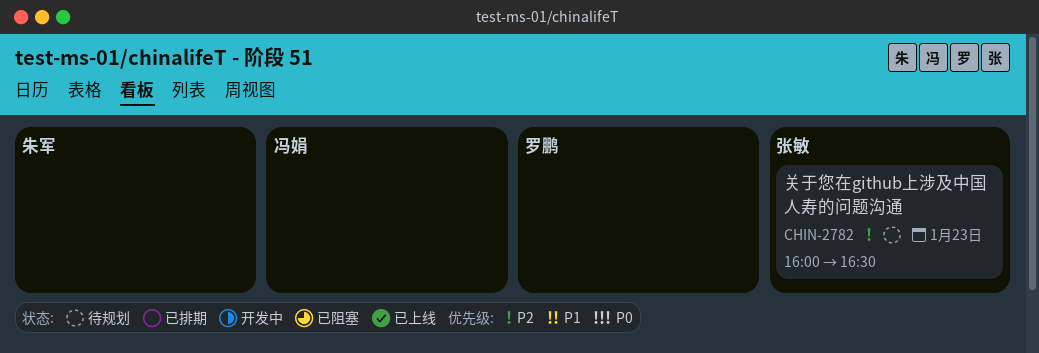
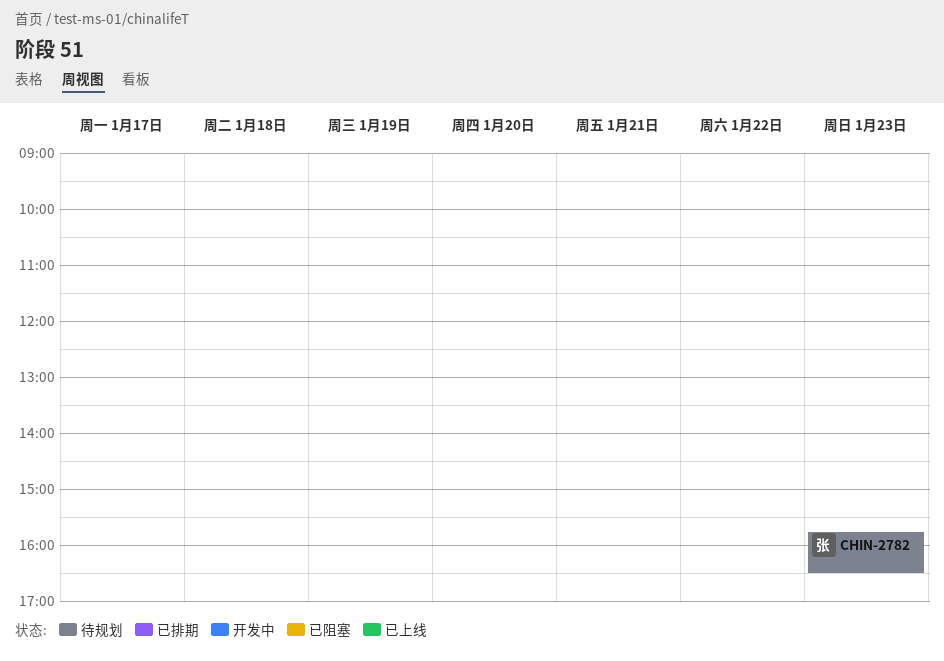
CHIN-2782, begins: 16:00 -> 15:45

